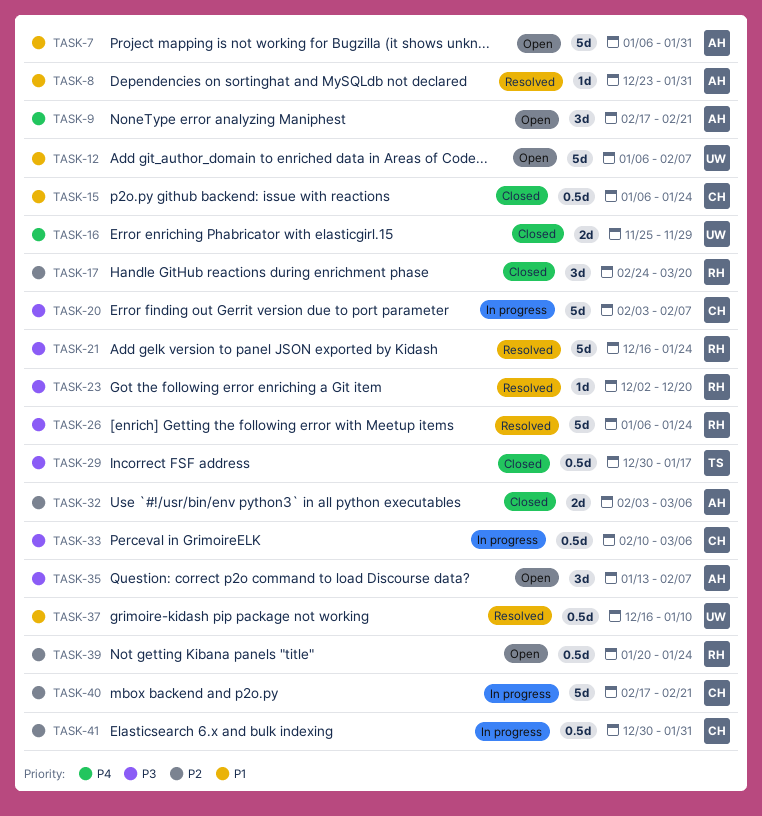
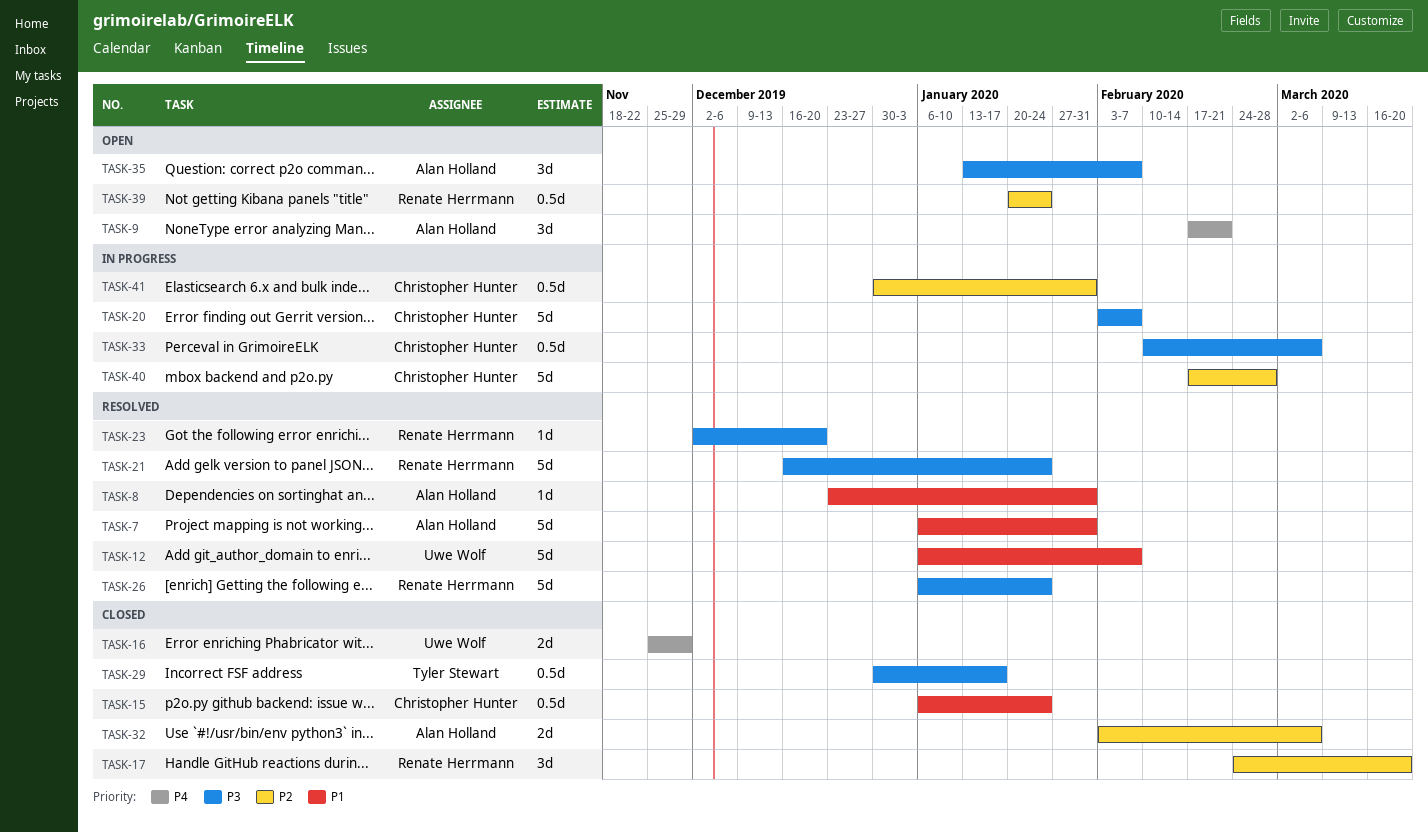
TASK-7, status: Open -> Resolved
TASK-12, status: Open -> Resolved
TASK-37: present -> none
TASK-40, due: Feb 21 -> Feb 28

